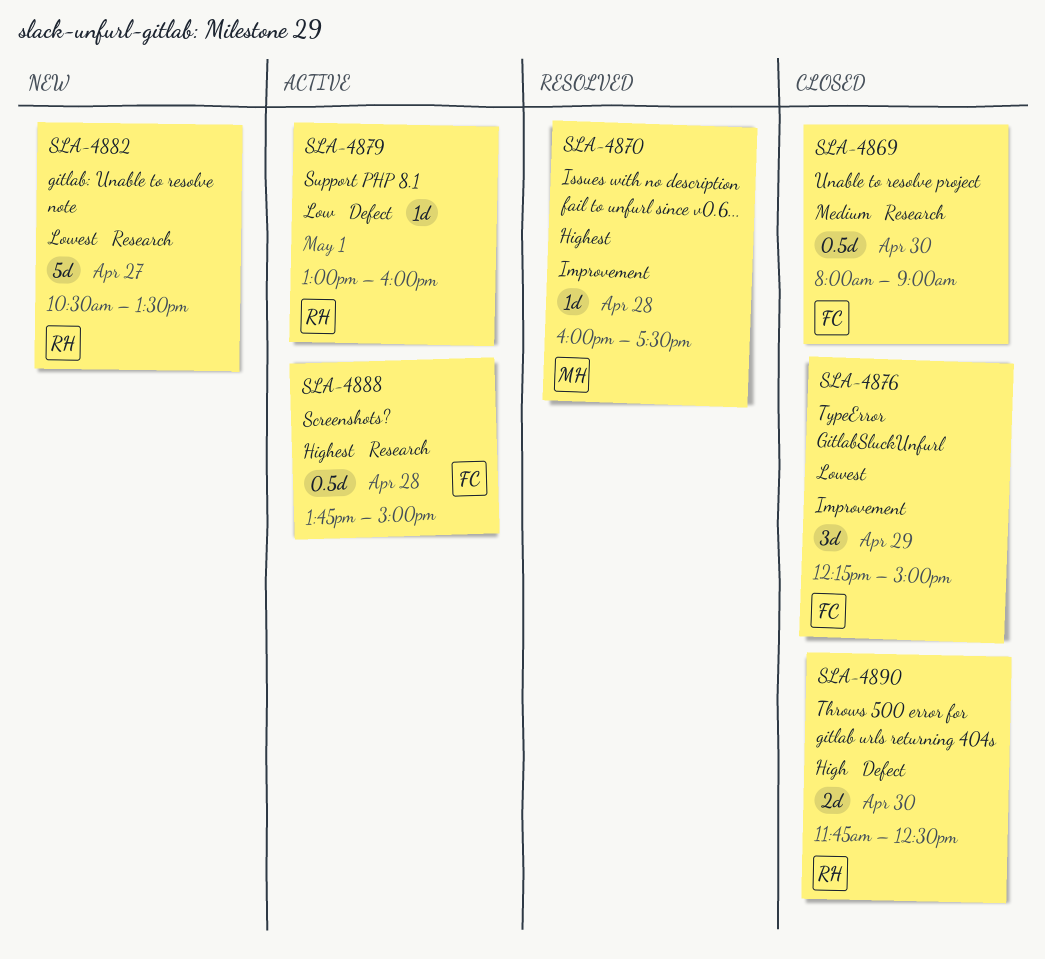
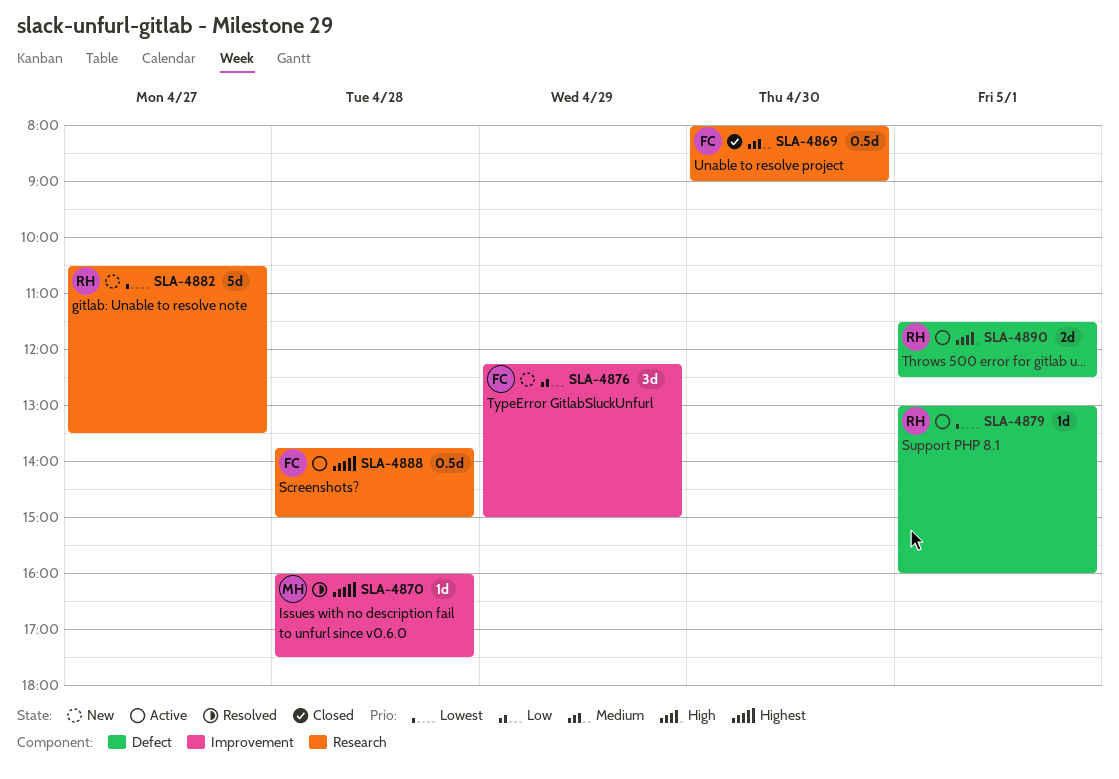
SLA-4876, status: Closed -> New
SLA-4876, priority: Lowest -> Low
SLA-4879, priority: Low -> Lowest
SLA-4890, status: Closed -> Active
SLA-4890, day: Apr 30 -> May 1
SLA-4890, begins: 11:45 -> 11:30

